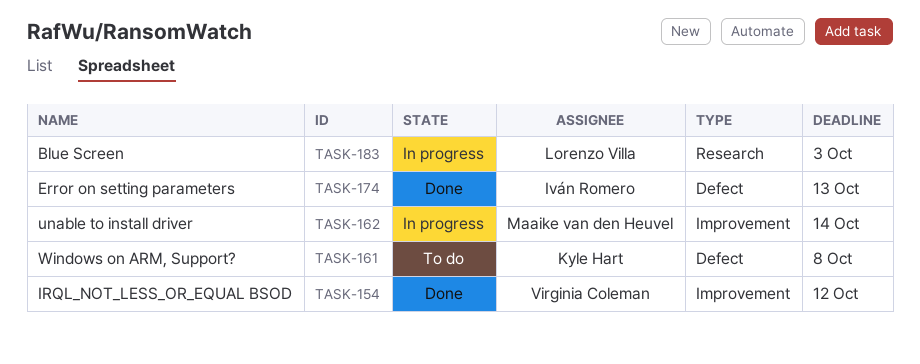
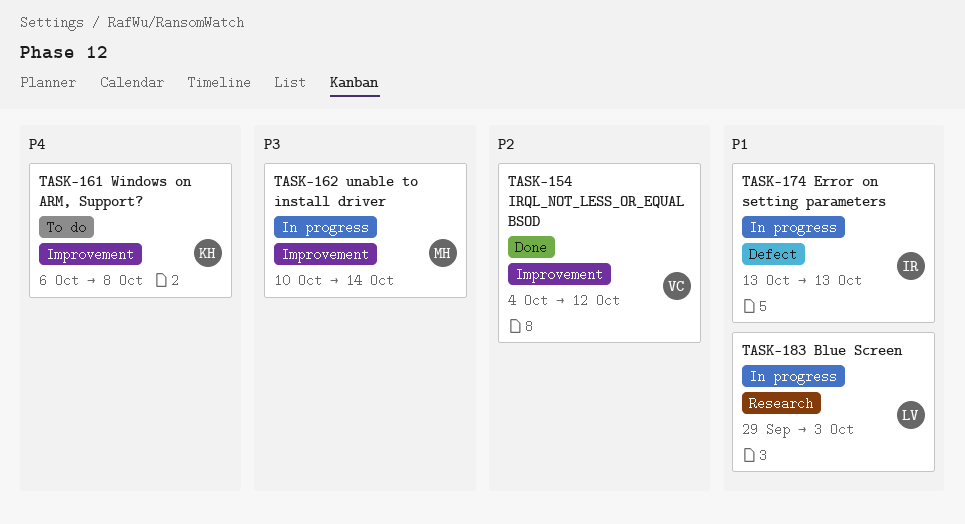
TASK-161, label: Defect -> Improvement
TASK-174, status: Done -> In progress

